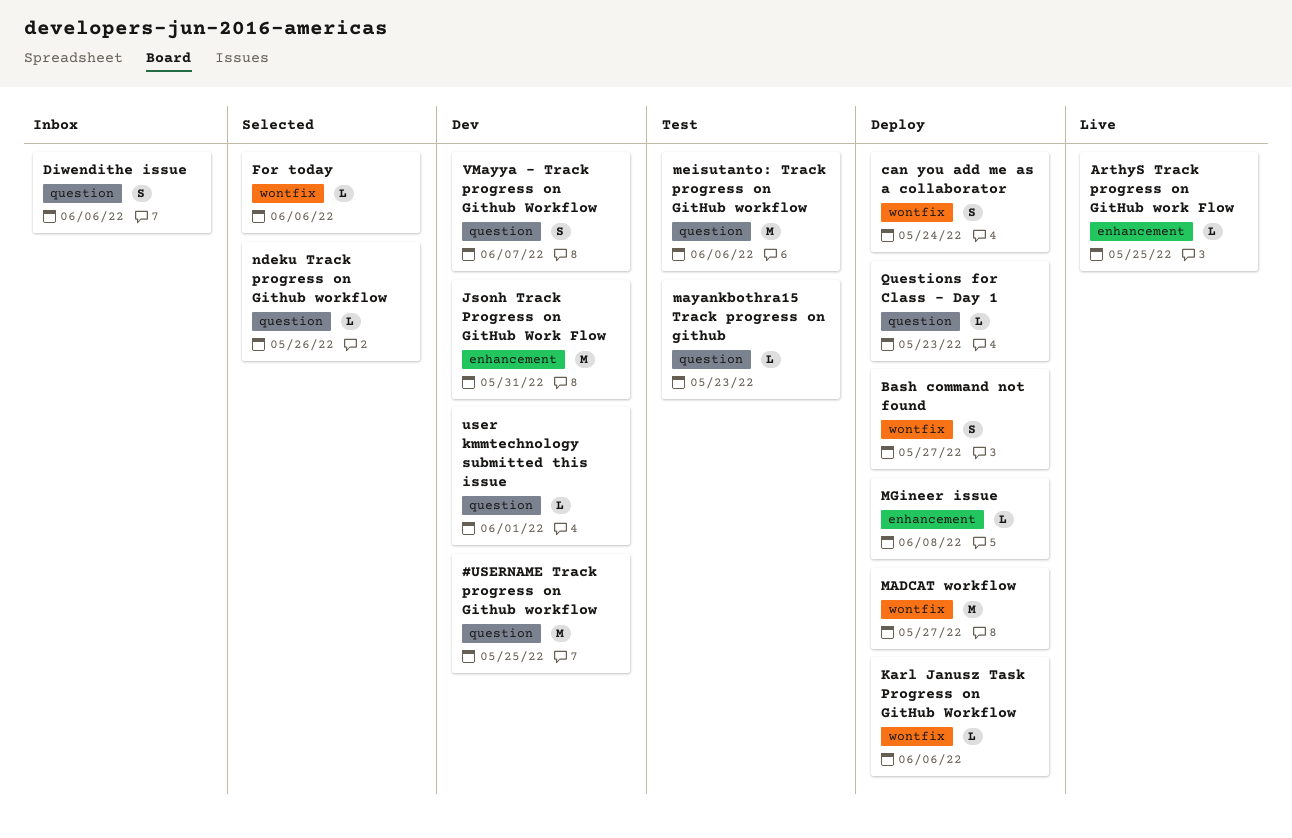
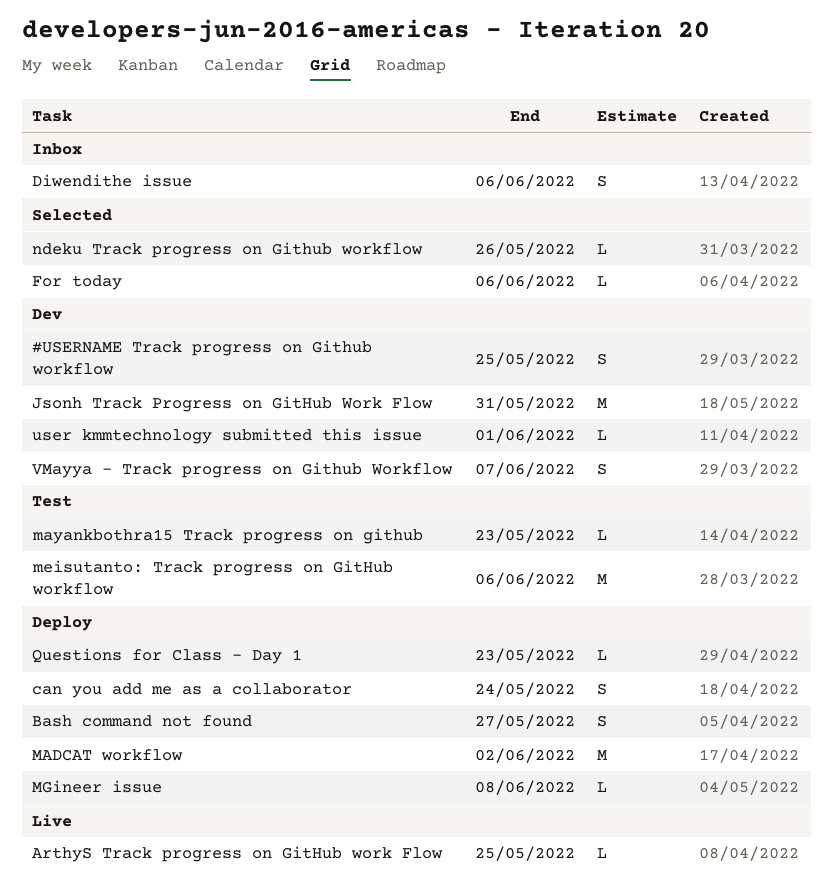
#USERNAME Track progress on Github workflow, estimate: M -> S
Karl Janusz Task Progress on GitHub Workflow: present -> none
MADCAT workflow, due: May 27 -> Jun 2

